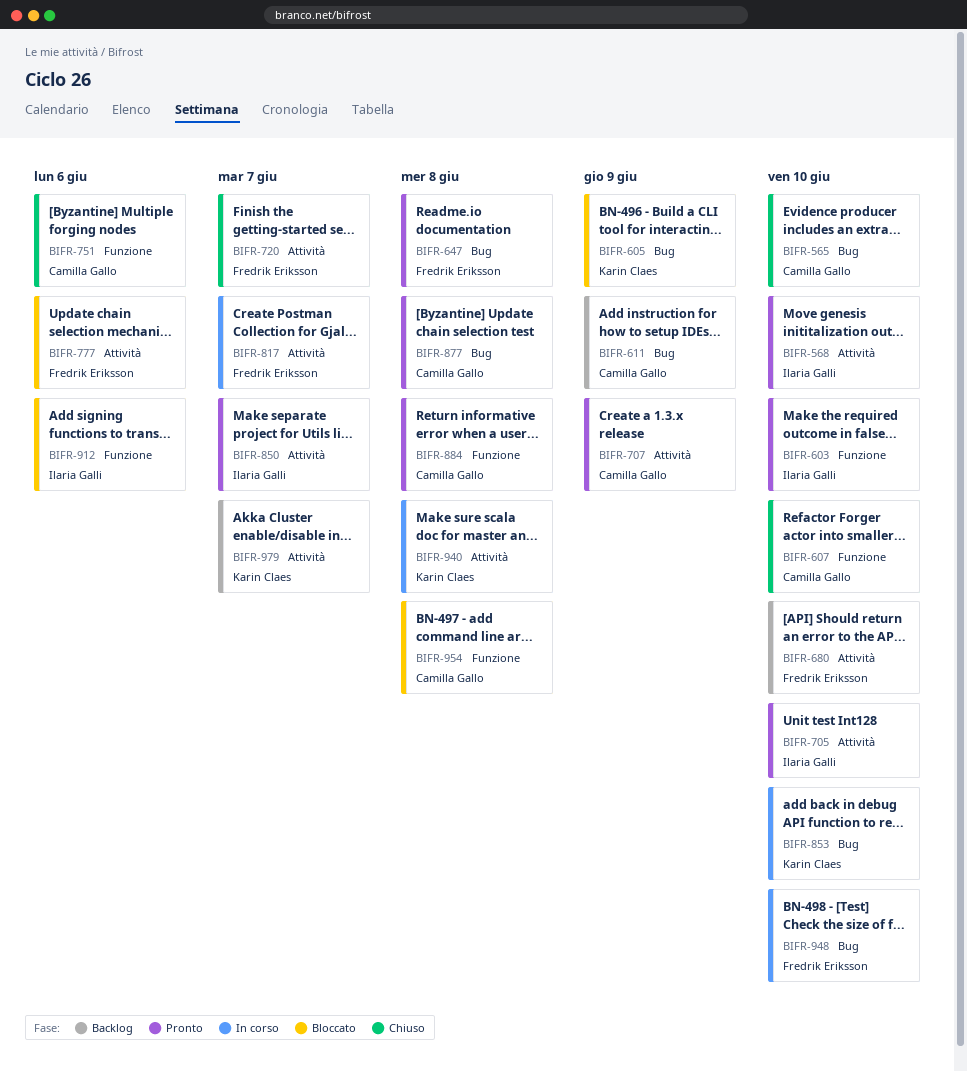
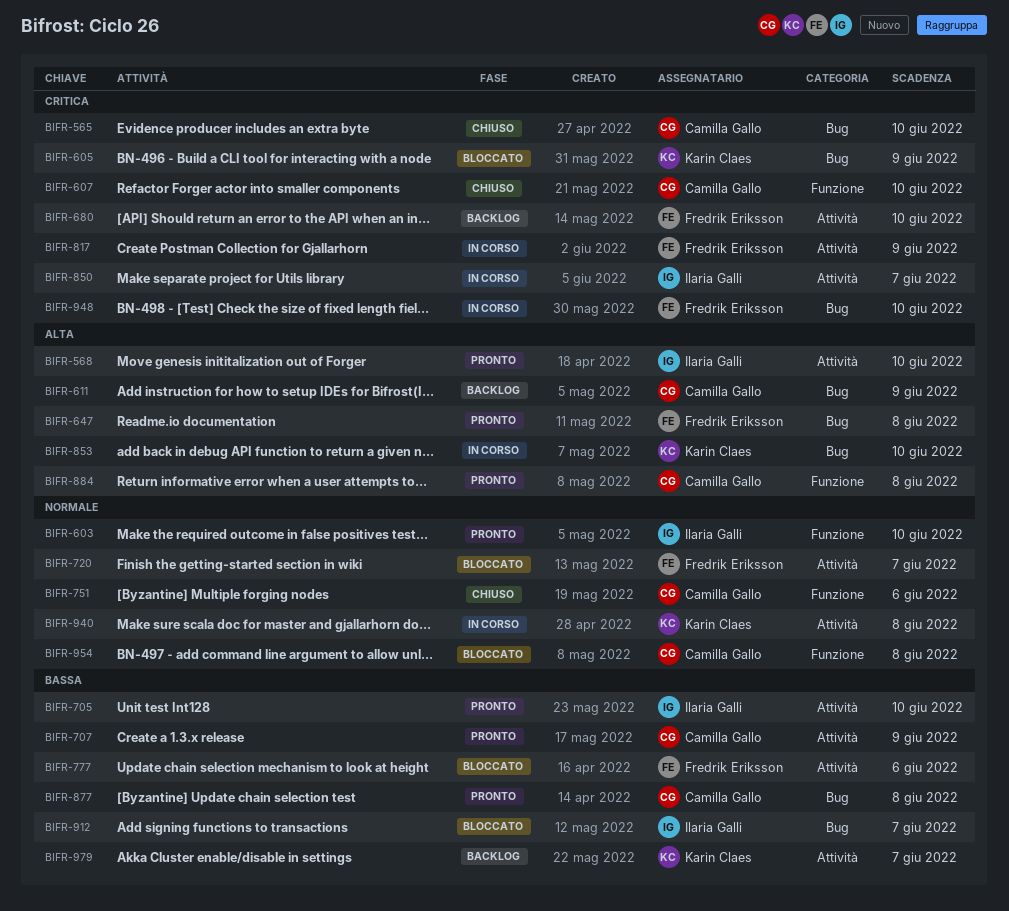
BIFR-720, status: Chiuso -> Bloccato
BIFR-817, due: Jun 7 -> Jun 9
BIFR-850, status: Pronto -> In corso
BIFR-912, label: Funzione -> Bug
BIFR-912, due: Jun 6 -> Jun 7

